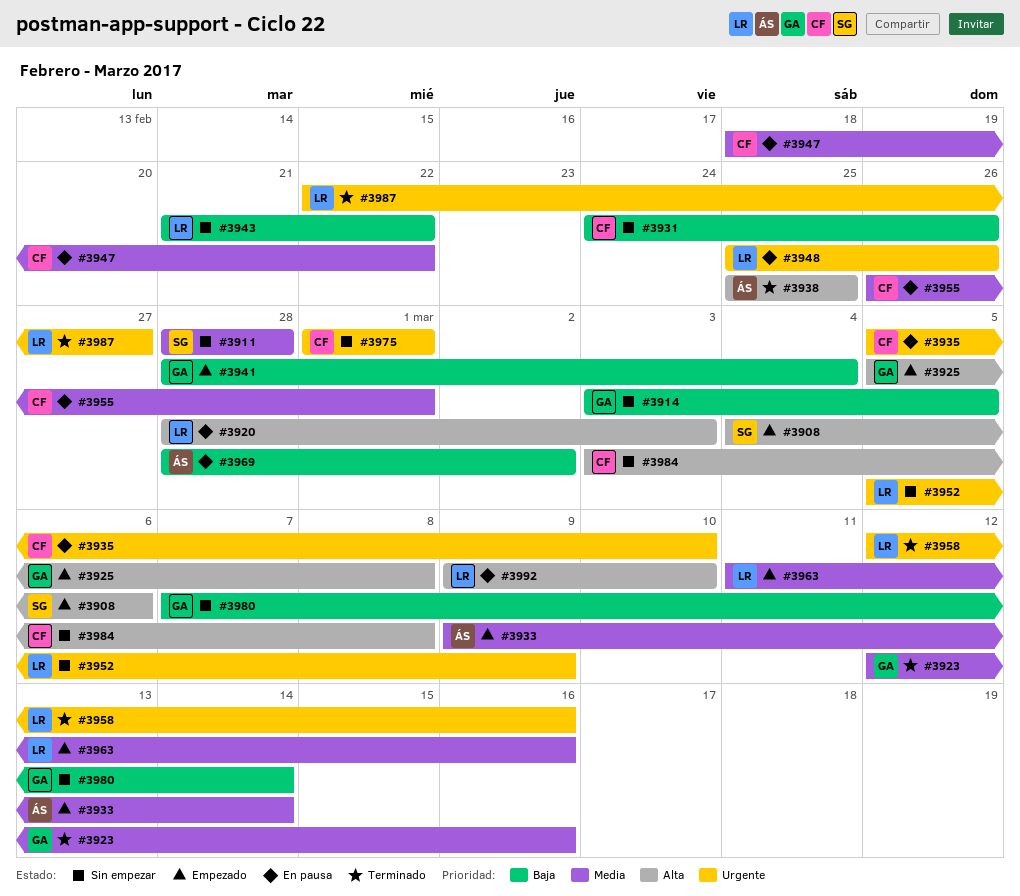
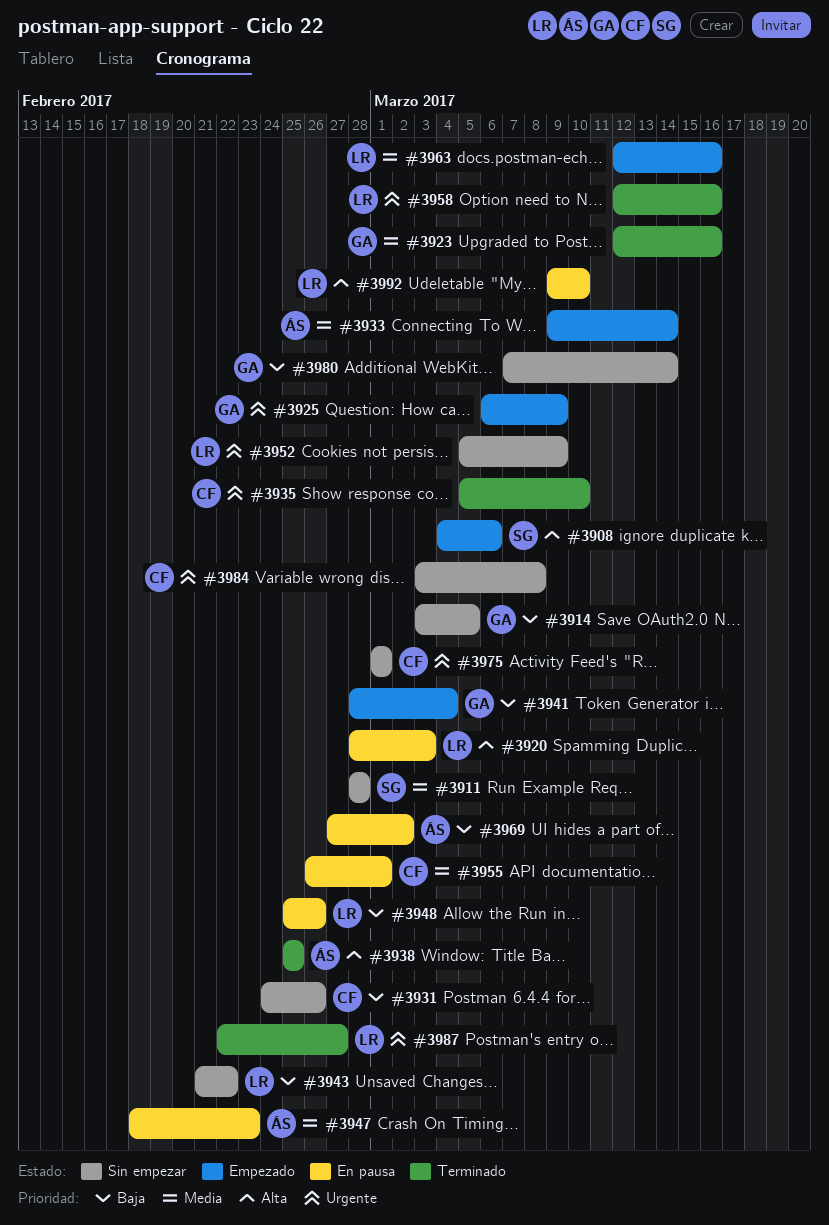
#3925, priority: Alta -> Urgente
#3925, start: Mar 5 -> Mar 6
#3925, due: Mar 8 -> Mar 9
#3935, status: En pausa -> Terminado
#3947, owner: CF -> ÁS
#3947, due: Feb 22 -> Feb 23
#3948, priority: Urgente -> Baja
#3963, start: Mar 11 -> Mar 12
#3969, start: Feb 28 -> Feb 27
#3984, priority: Alta -> Urgente

